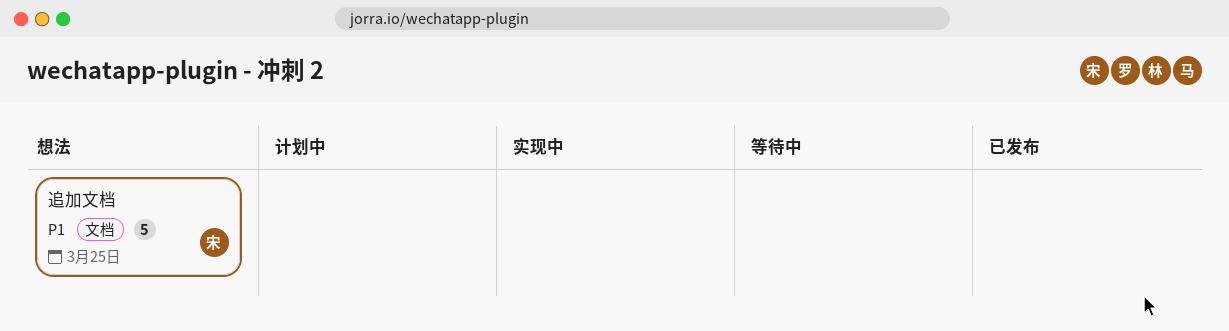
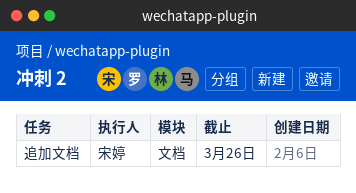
追加文档, due: Mar 25 -> Mar 26

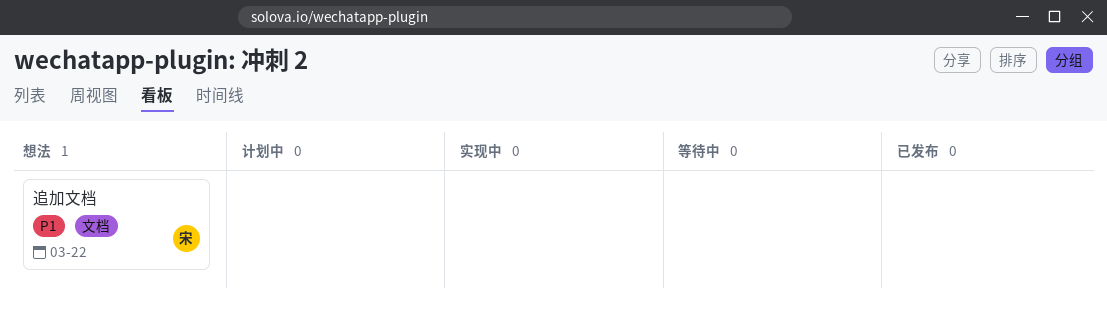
追加文档, due: Mar 26 -> Mar 22

